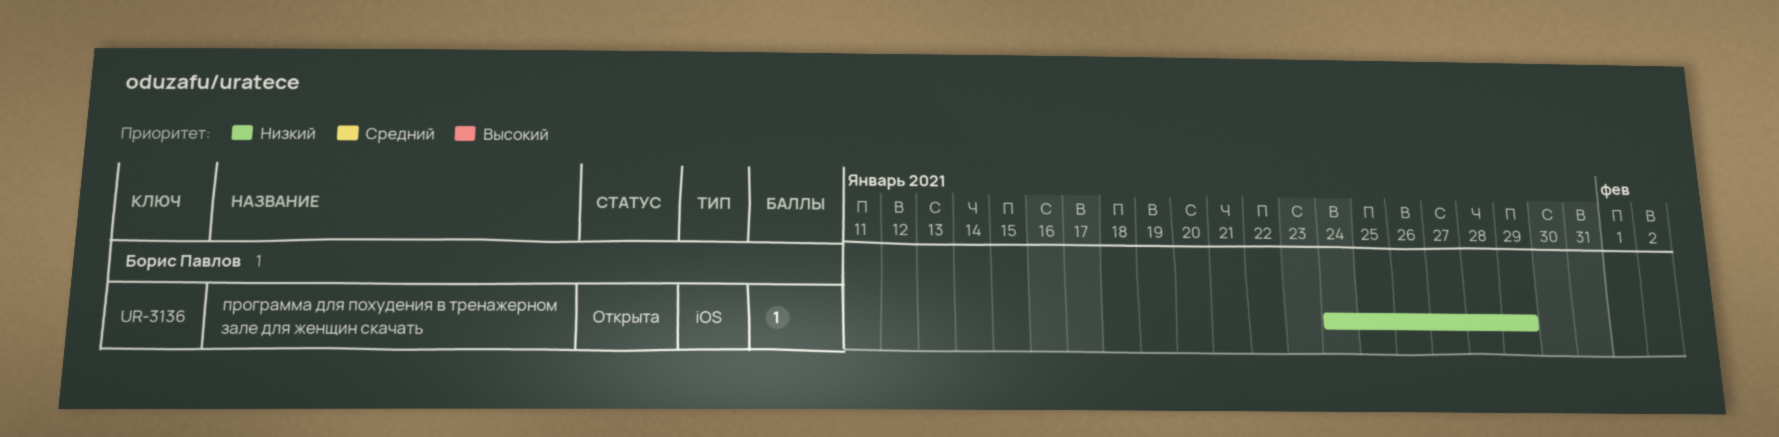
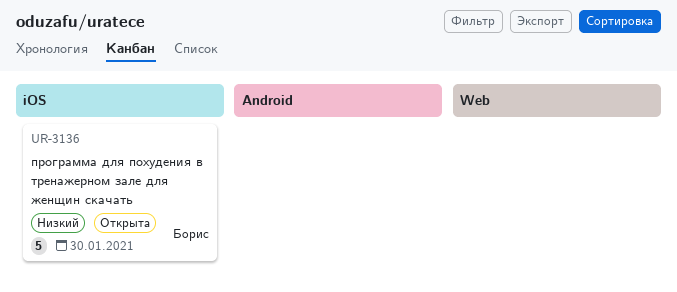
UR-3136, estimate: 1 -> 5
UR-3136, due: Jan 29 -> Jan 30

